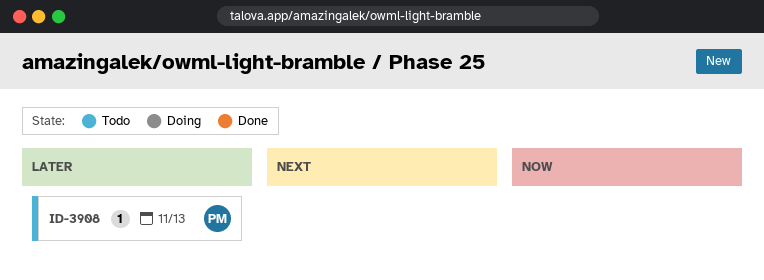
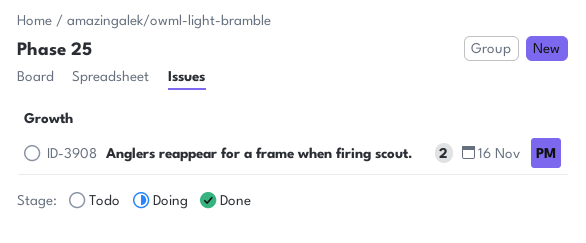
ID-3908, estimate: 1 -> 2
ID-3908, due: Nov 13 -> Nov 16

